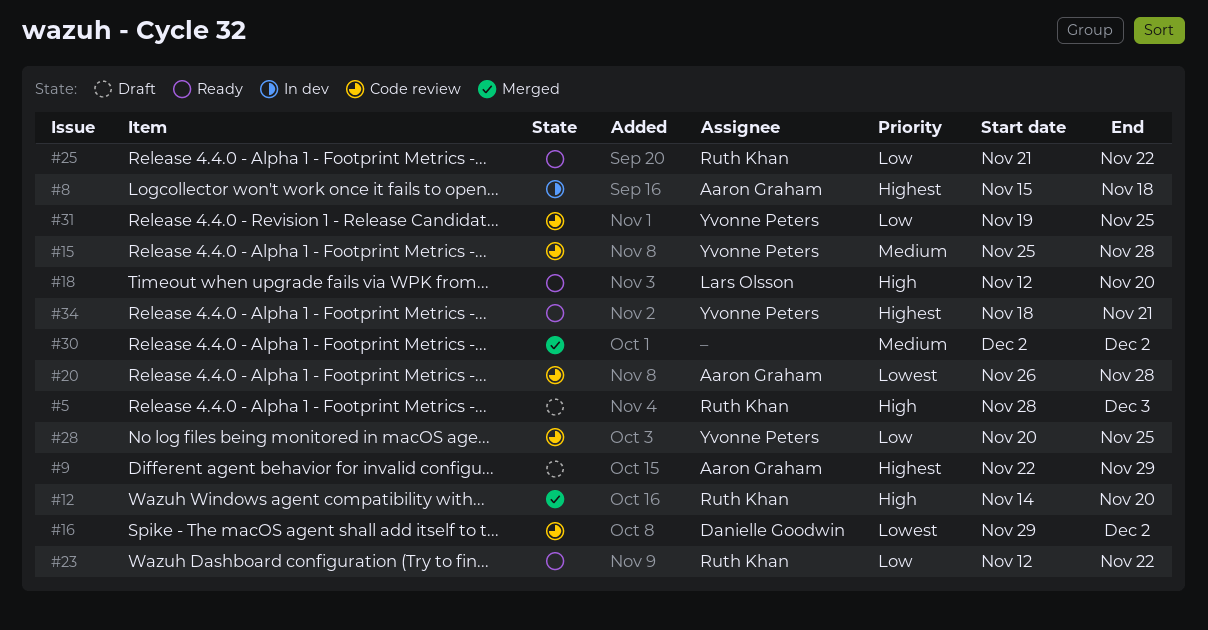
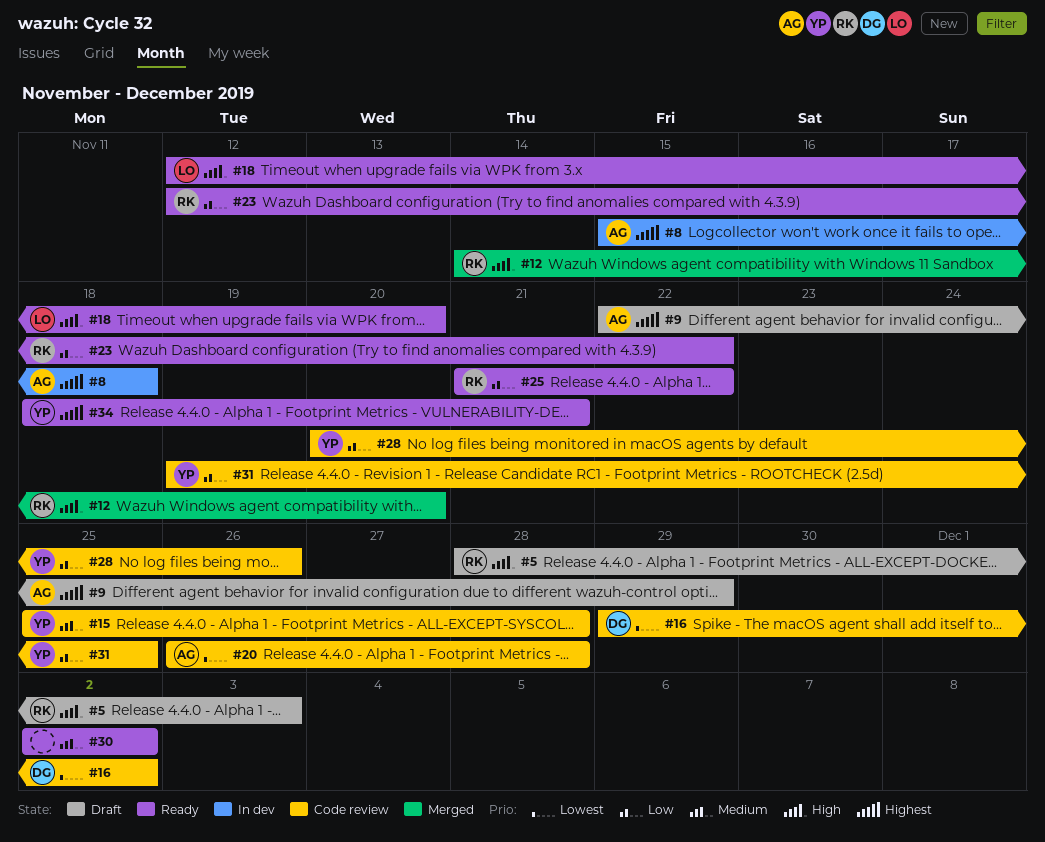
#28, due: Nov 25 -> Nov 26
#30, status: Merged -> Ready

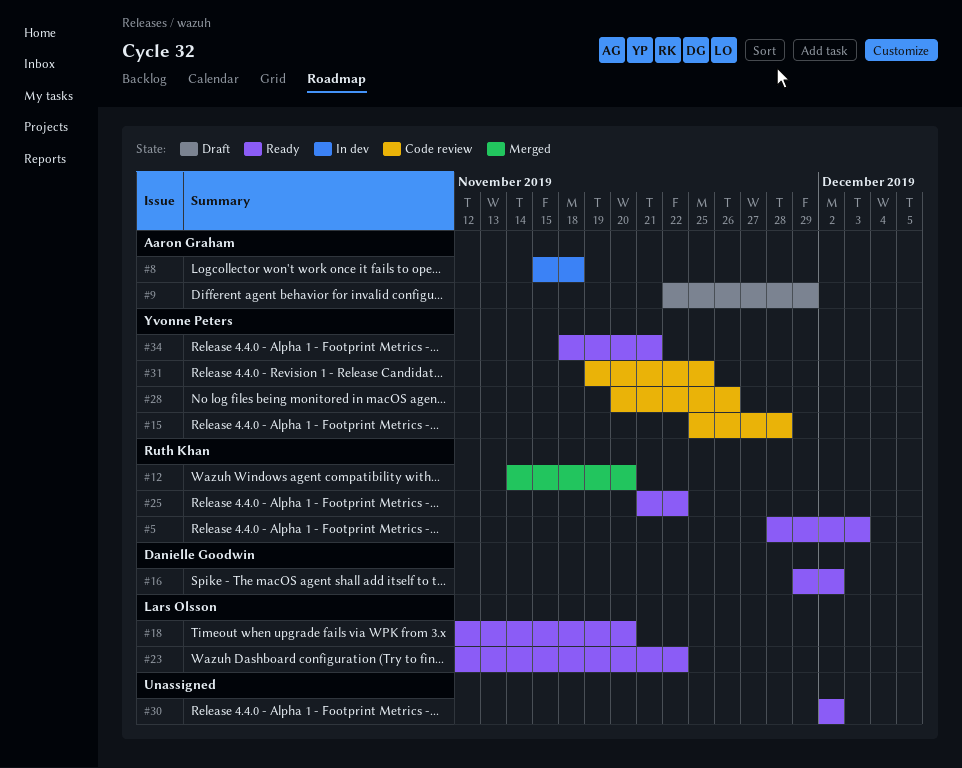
#5, status: Draft -> Ready
#16, status: Code review -> Ready
#20: present -> none
#23, owner: Ruth Khan -> Lars Olsson

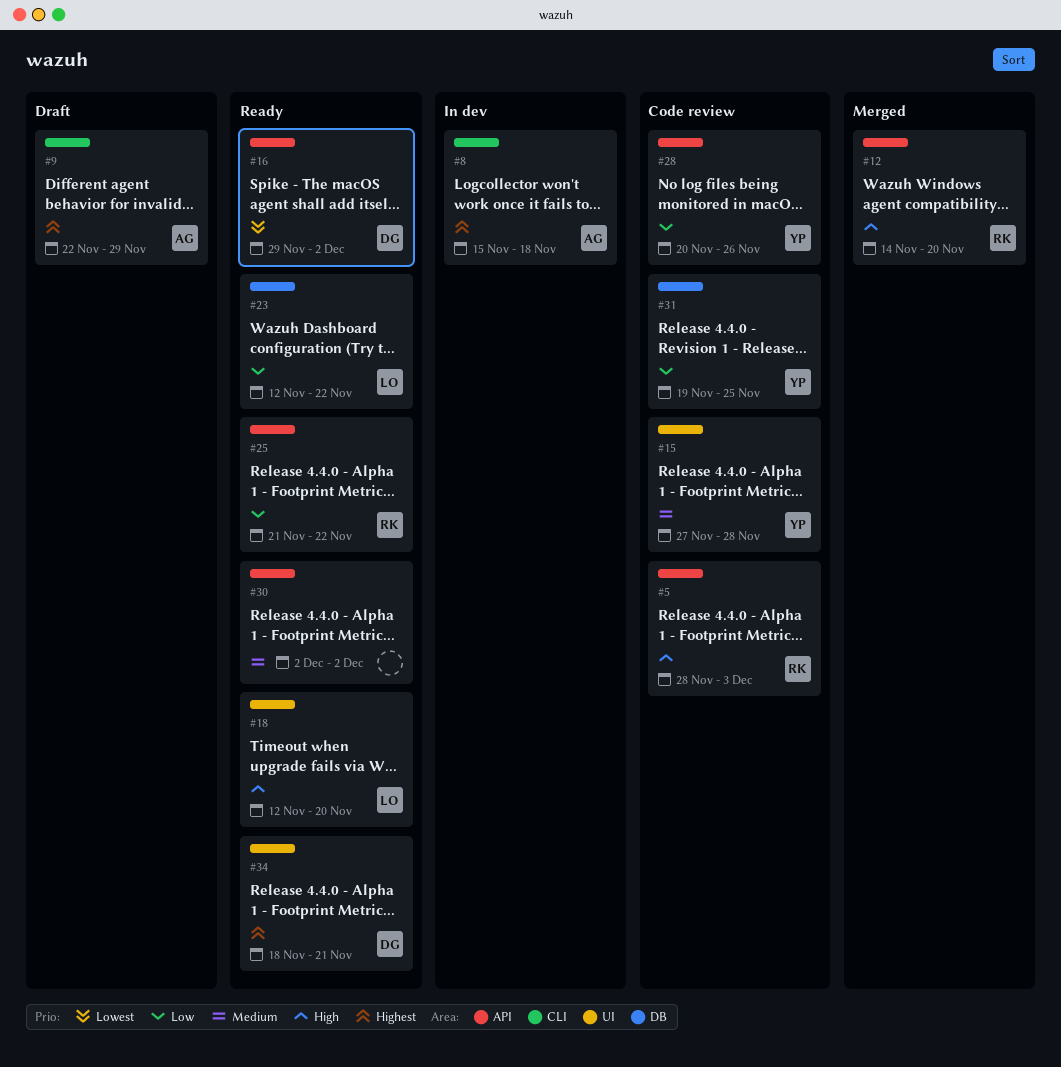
#5, status: Ready -> Code review
#15, start: Nov 25 -> Nov 27
#34, owner: Yvonne Peters -> Danielle Goodwin

